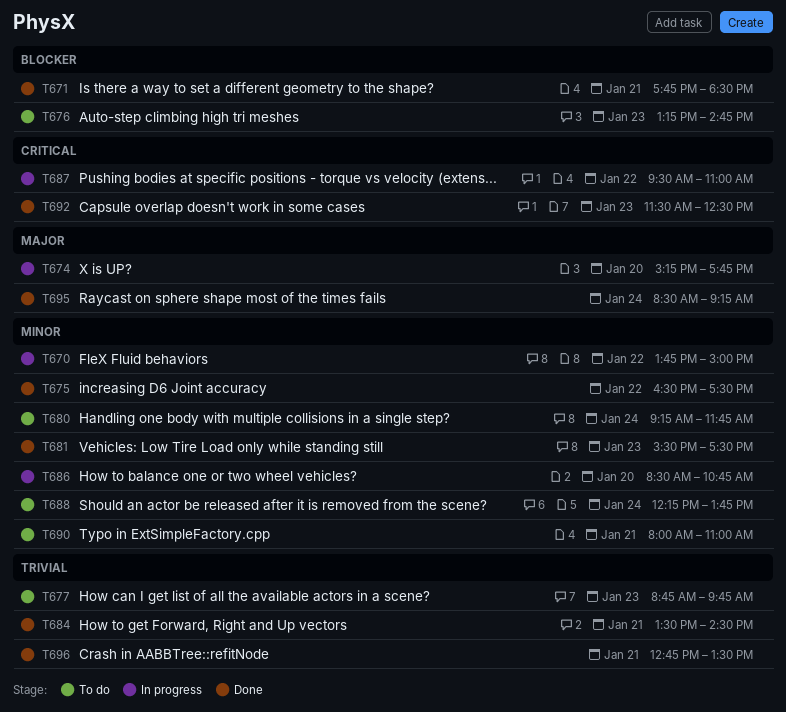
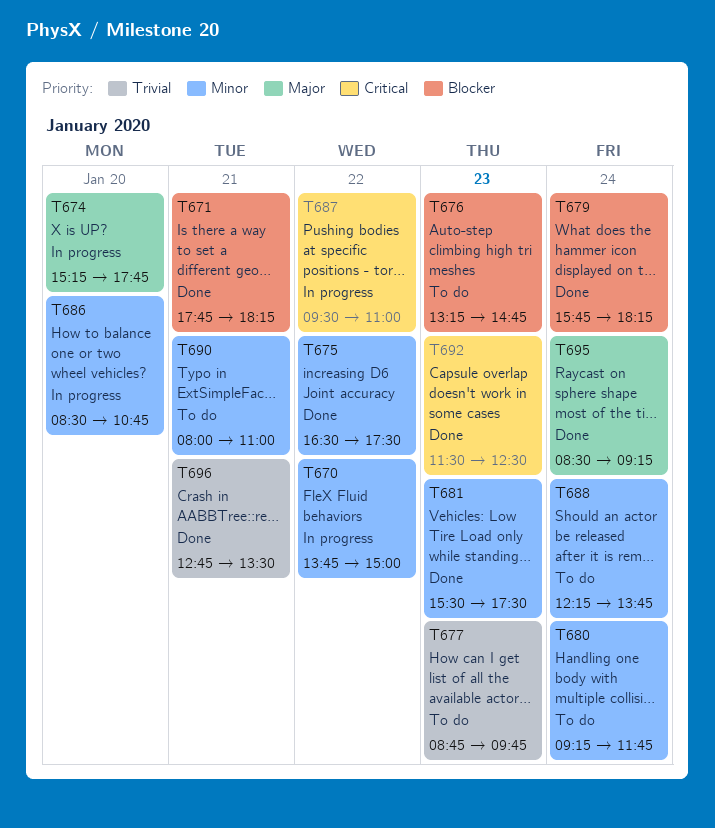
T671, ends: 18:30 -> 18:15
T679: none -> present
T684: present -> none

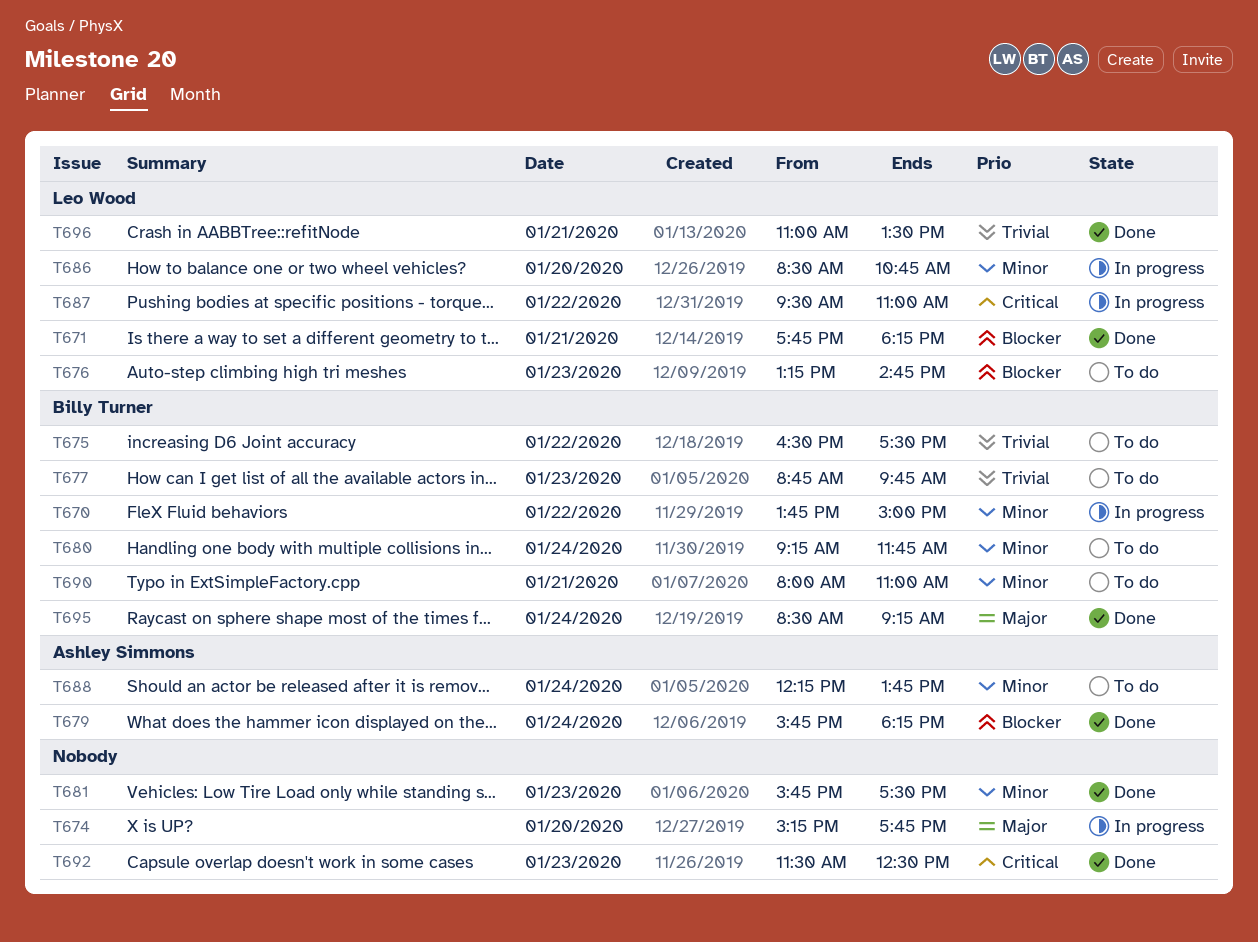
T675, status: Done -> To do
T675, priority: Minor -> Trivial
T681, begins: 15:30 -> 15:45
T696, begins: 12:45 -> 11:00

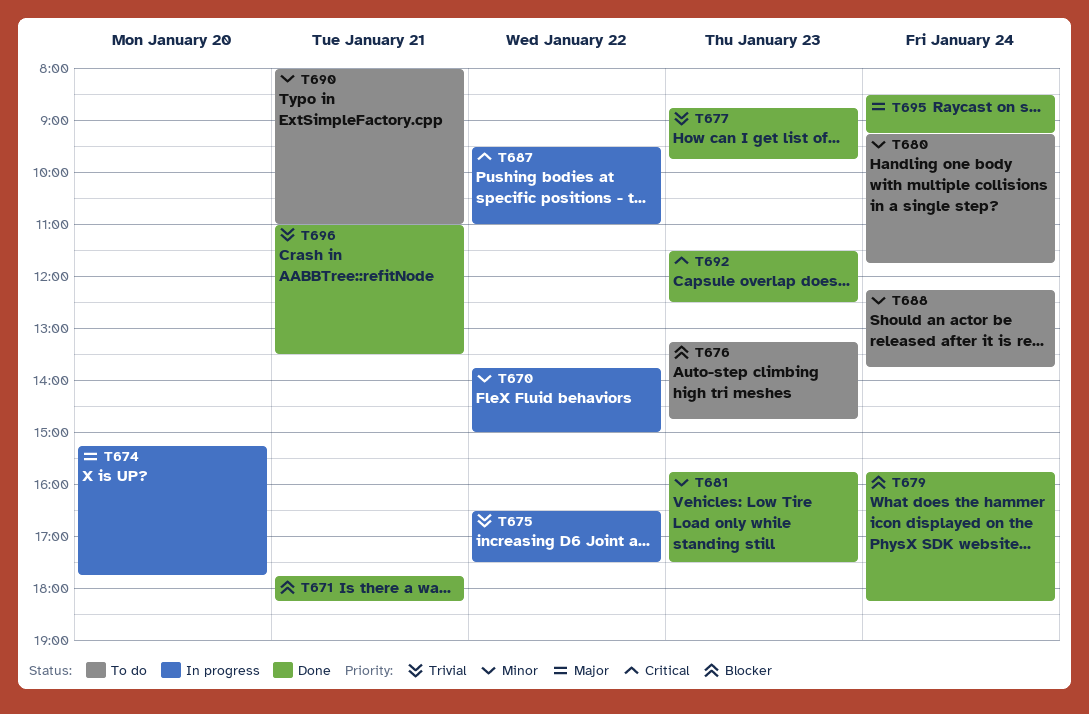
T675, status: To do -> In progress
T677, status: To do -> Done
T686: present -> none

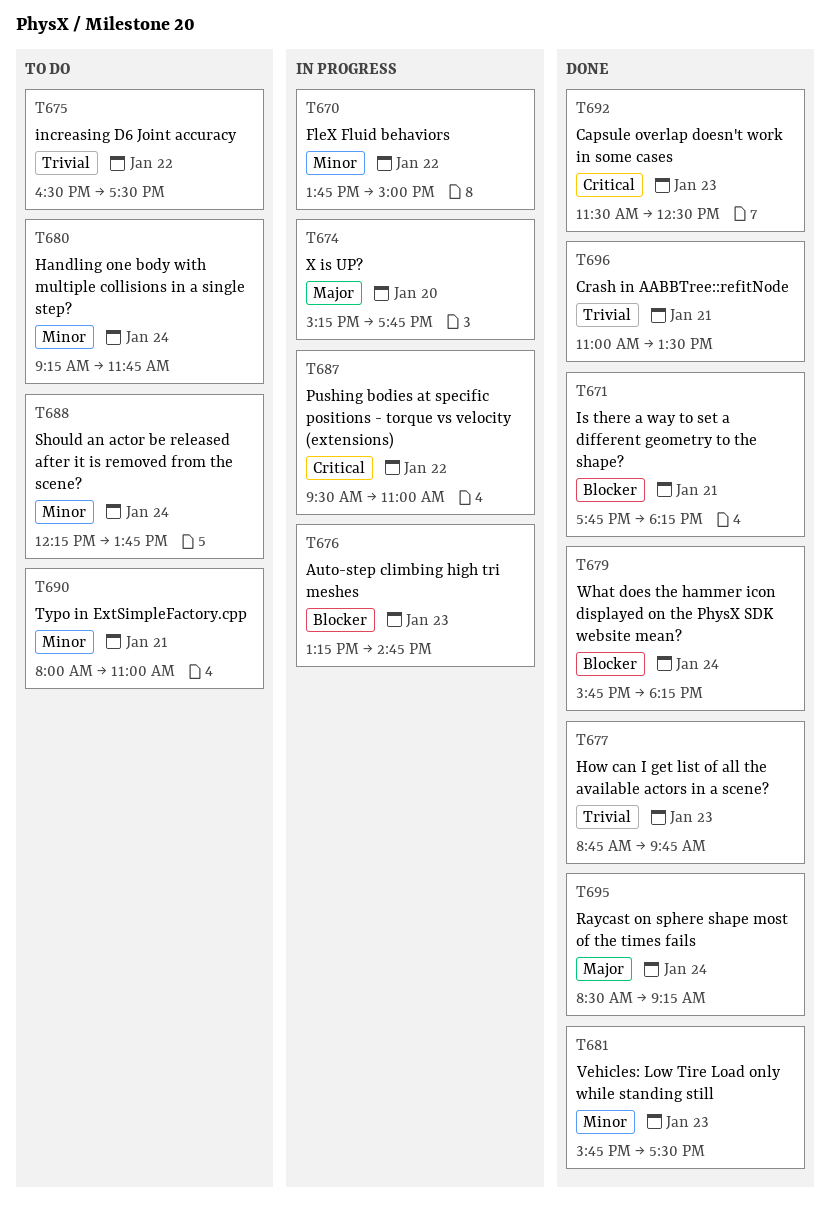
T675, status: In progress -> To do
T676, status: To do -> In progress

